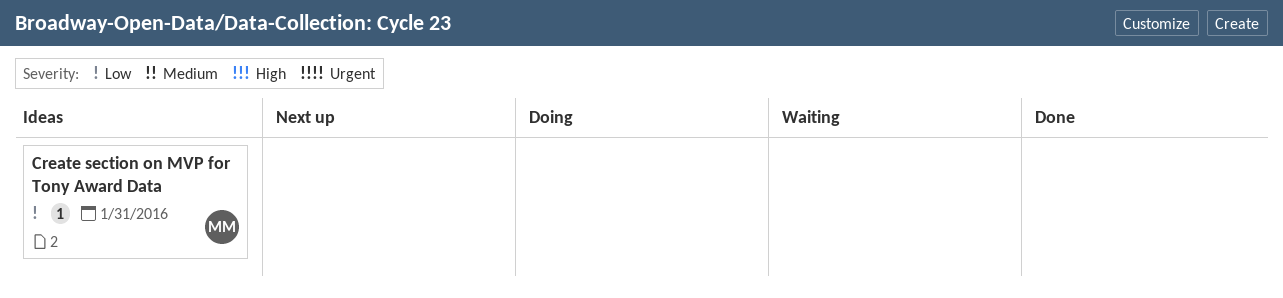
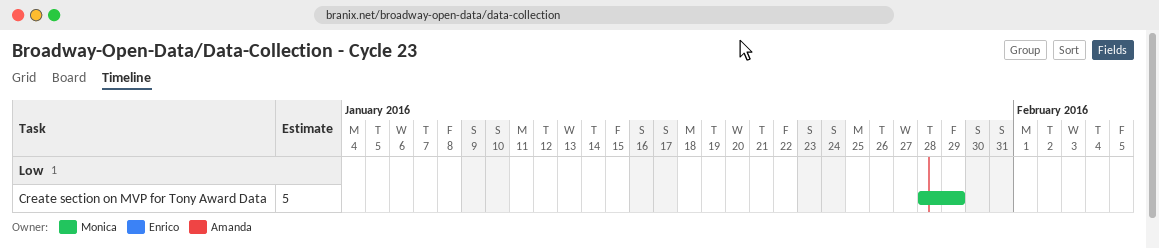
Create section on MVP for Tony Award Data, estimate: 1 -> 5
Create section on MVP for Tony Award Data, due: Jan 31 -> Jan 29

